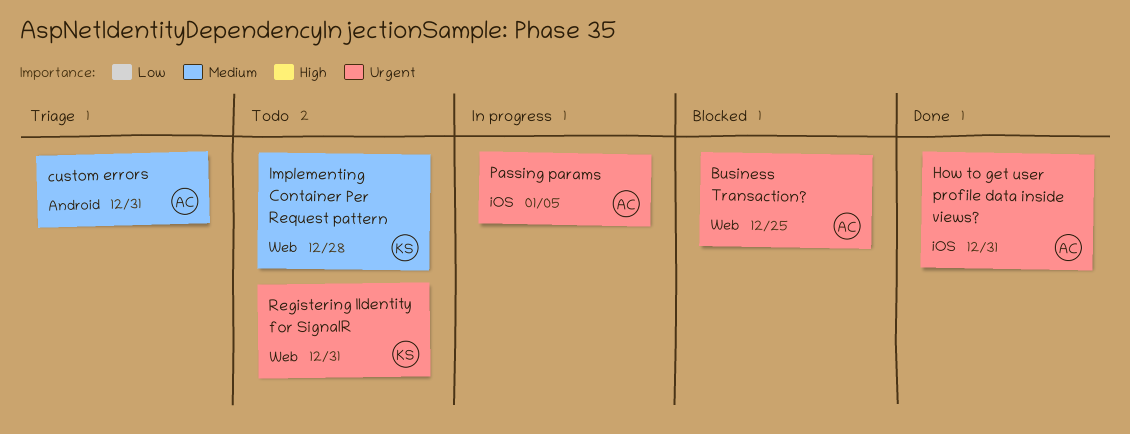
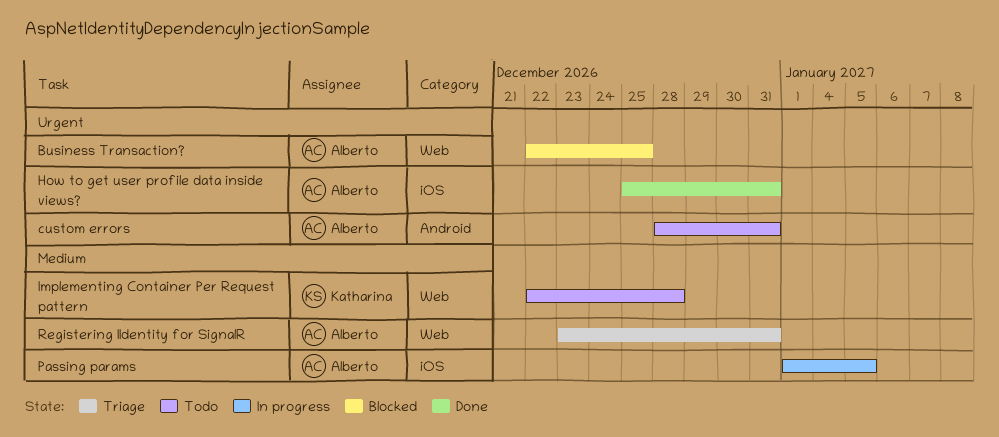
custom errors, status: Triage -> Todo
custom errors, priority: Medium -> Urgent
Passing params, priority: Urgent -> Medium
Registering IIdentity for SignalR, status: Todo -> Triage
Registering IIdentity for SignalR, owner: Katharina -> Alberto
Registering IIdentity for SignalR, priority: Urgent -> Medium

